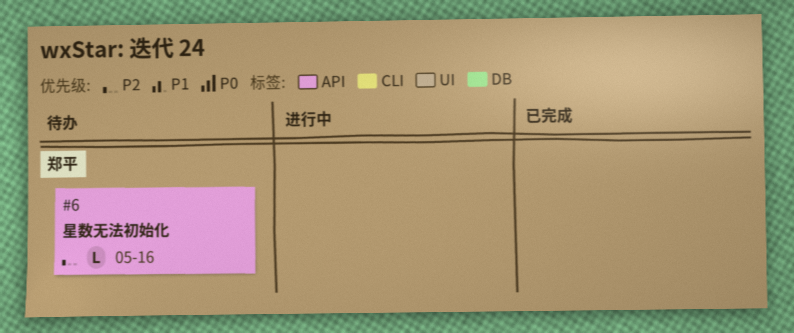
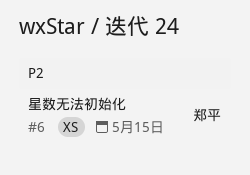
#6, estimate: L -> XS
#6, due: May 16 -> May 15

